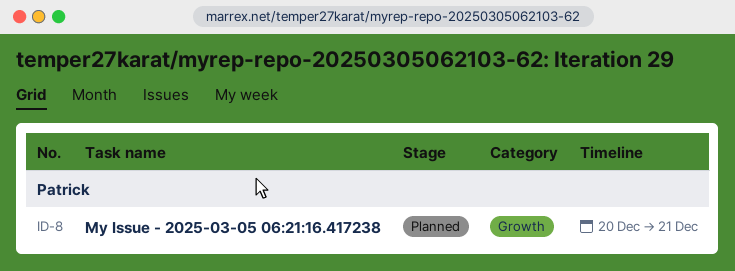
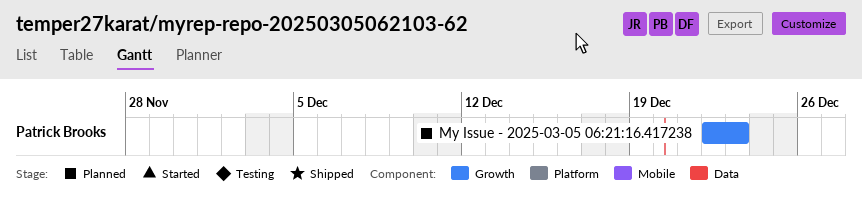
My Issue - 2025-03-05 06:21:16.417238, start: Dec 20 -> Dec 22
My Issue - 2025-03-05 06:21:16.417238, due: Dec 21 -> Dec 23

